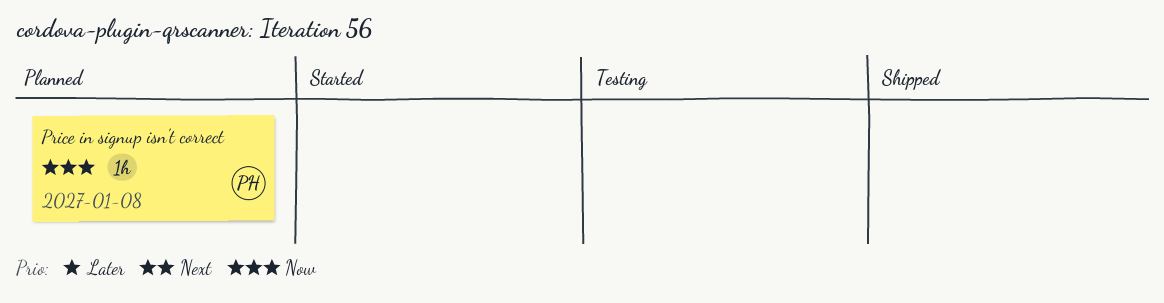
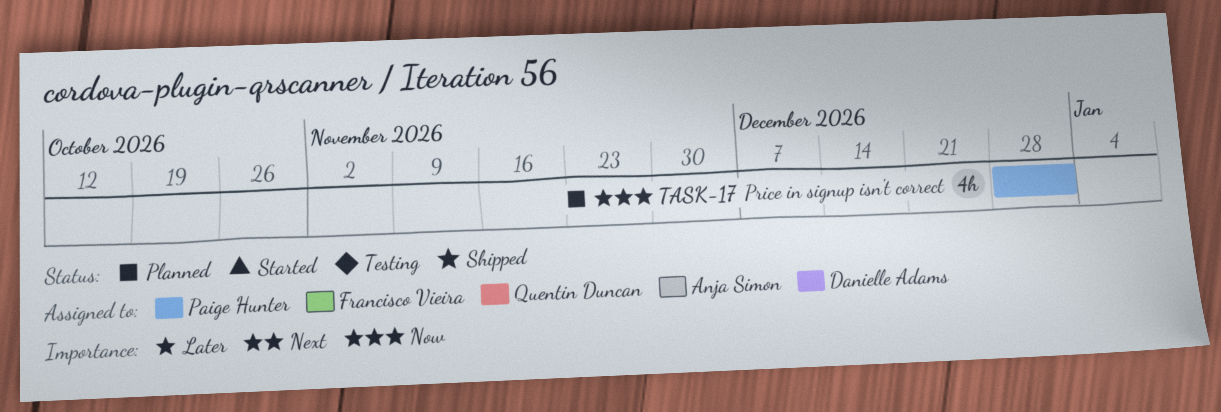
Price in signup isn't correct, estimate: 1h -> 4h
Price in signup isn't correct, due: Jan 8 -> Jan 1

